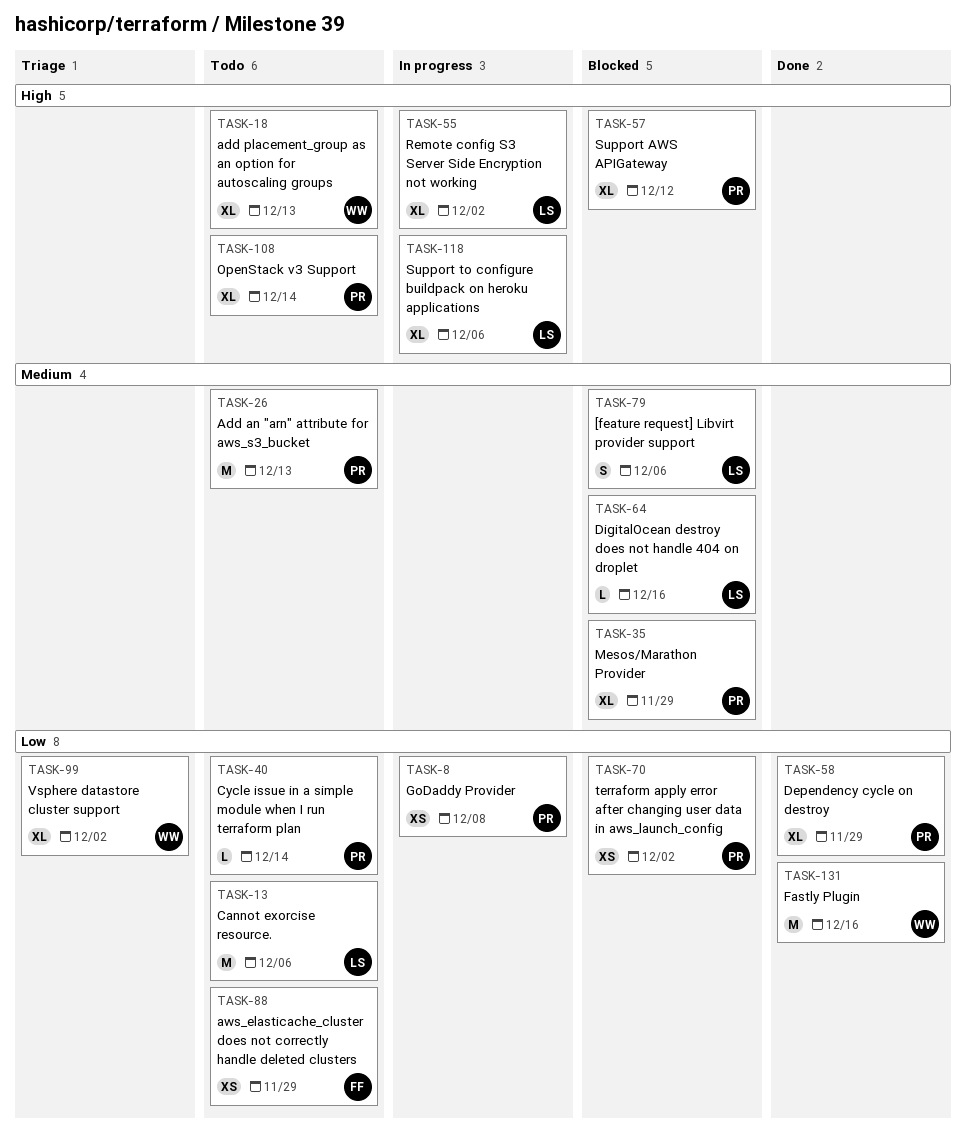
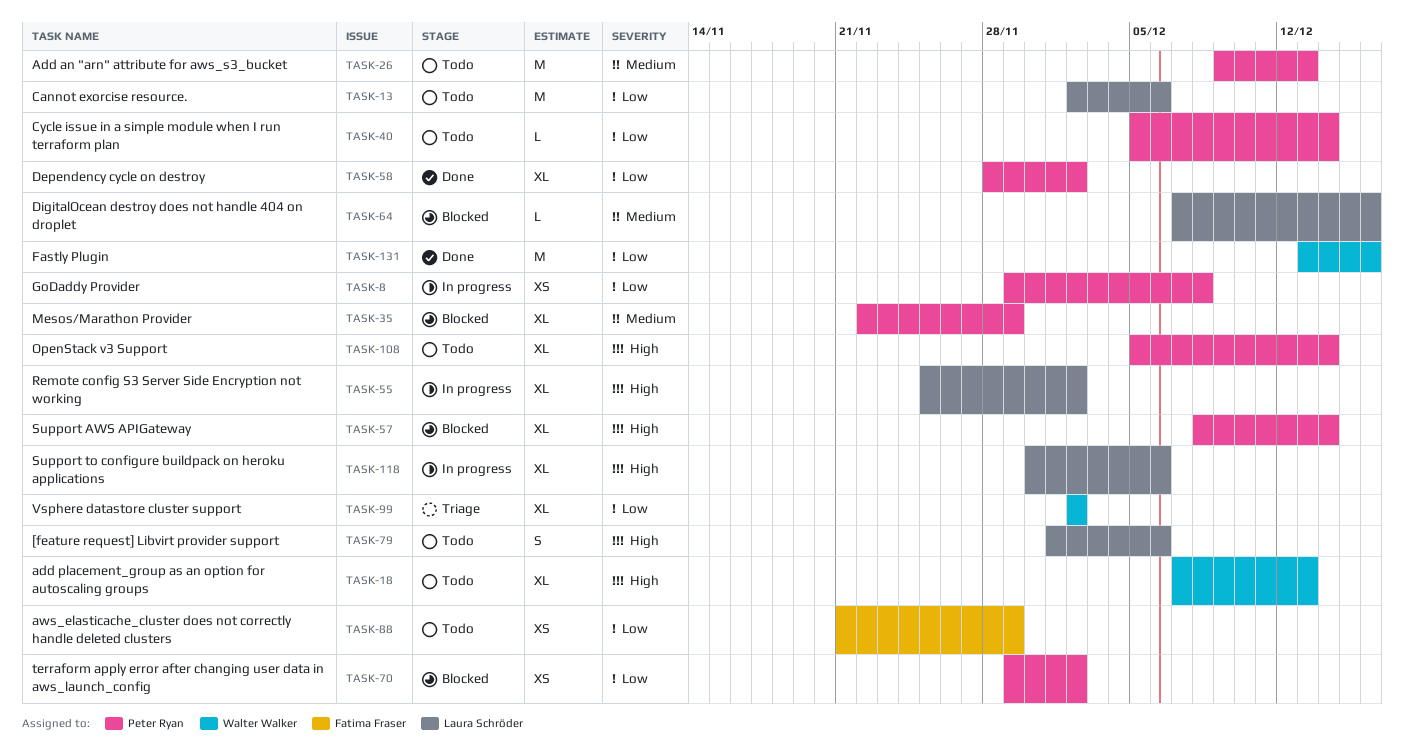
TASK-57, due: Dec 12 -> Dec 14
TASK-58, due: Nov 29 -> Dec 2
TASK-79, status: Blocked -> Todo
TASK-79, priority: Medium -> High

